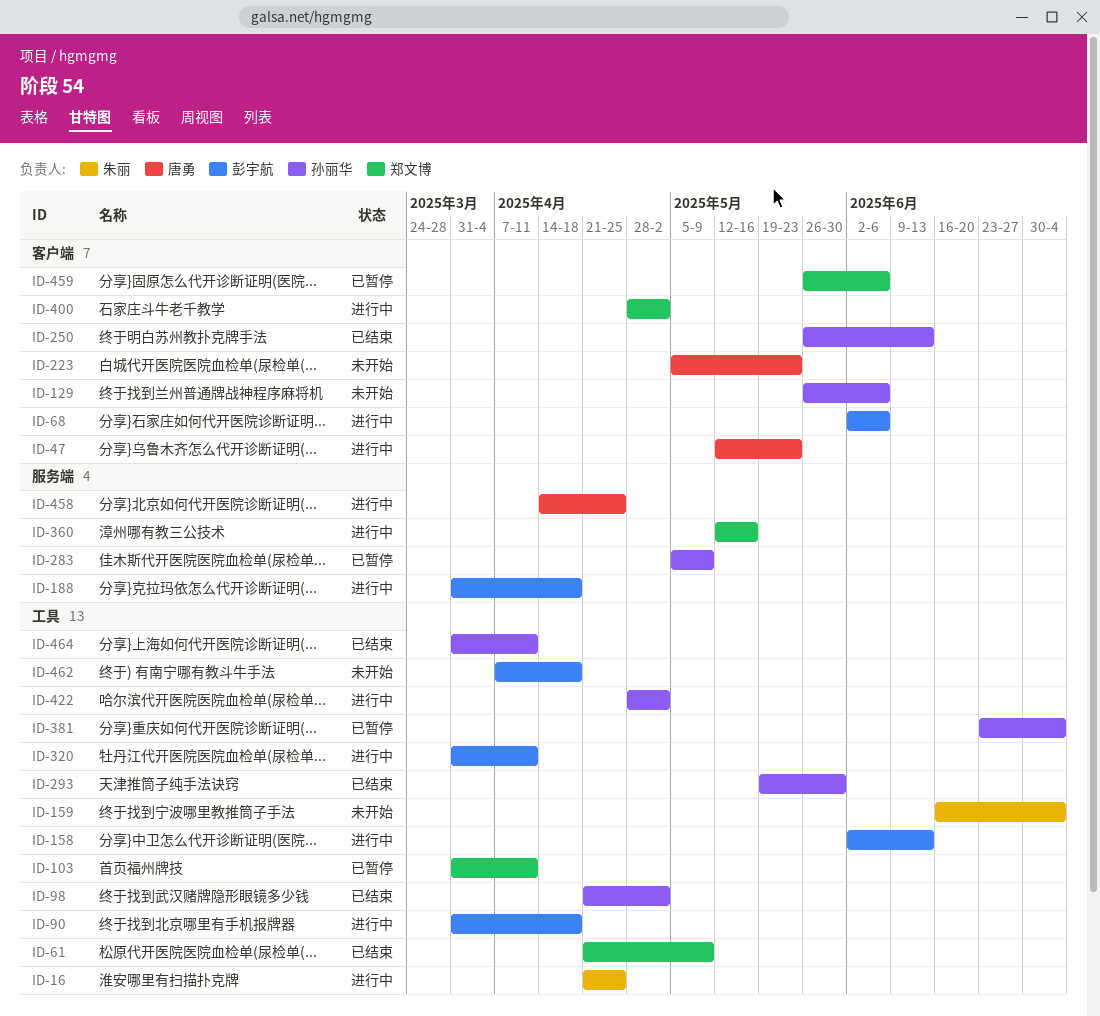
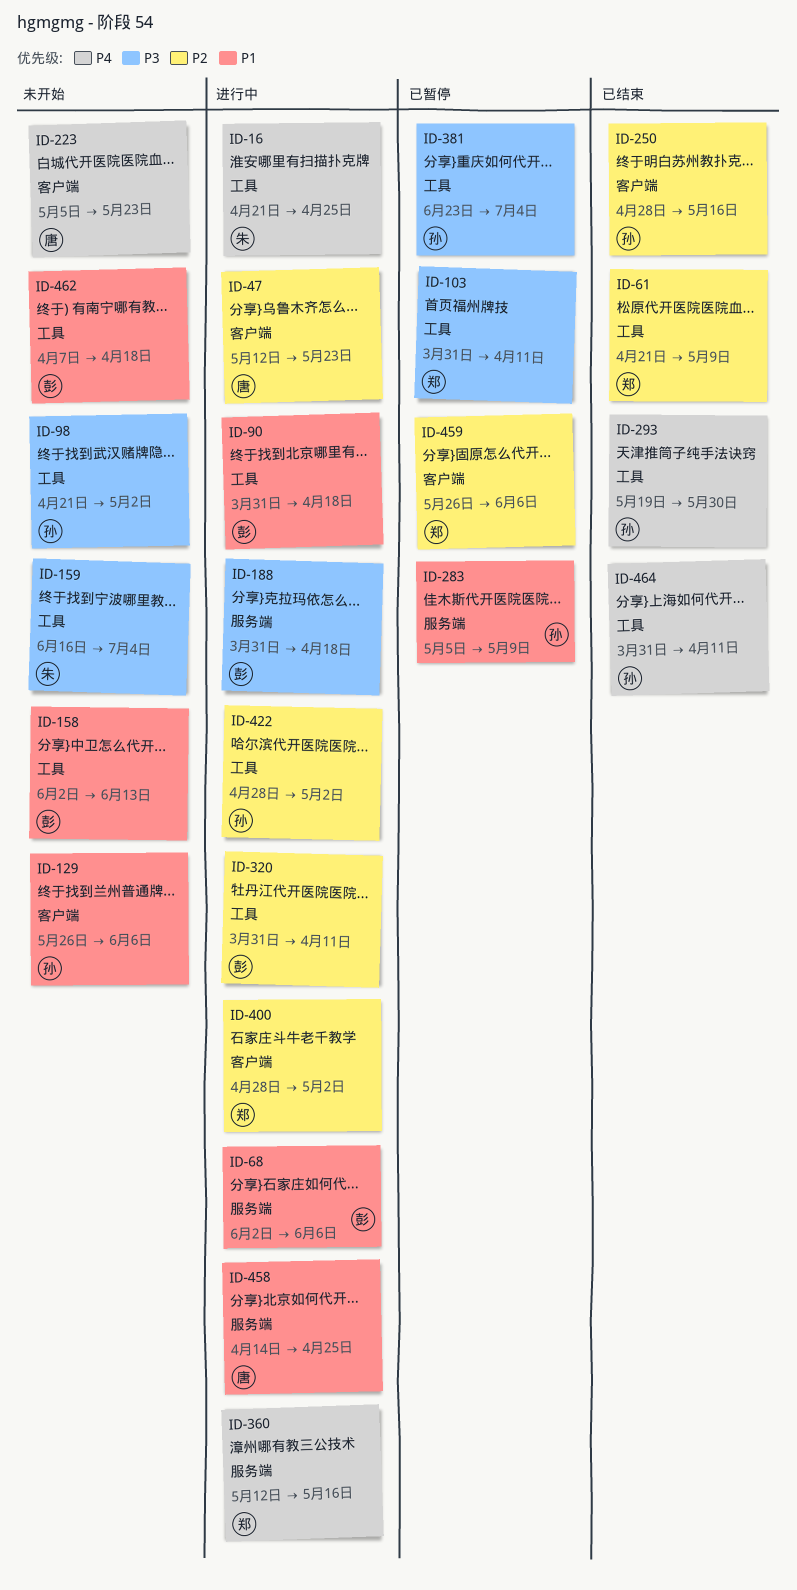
ID-68, label: 客户端 -> 服务端
ID-98, status: 已结束 -> 未开始
ID-158, status: 进行中 -> 未开始
ID-250, start: May 26 -> Apr 28
ID-250, due: Jun 13 -> May 16

